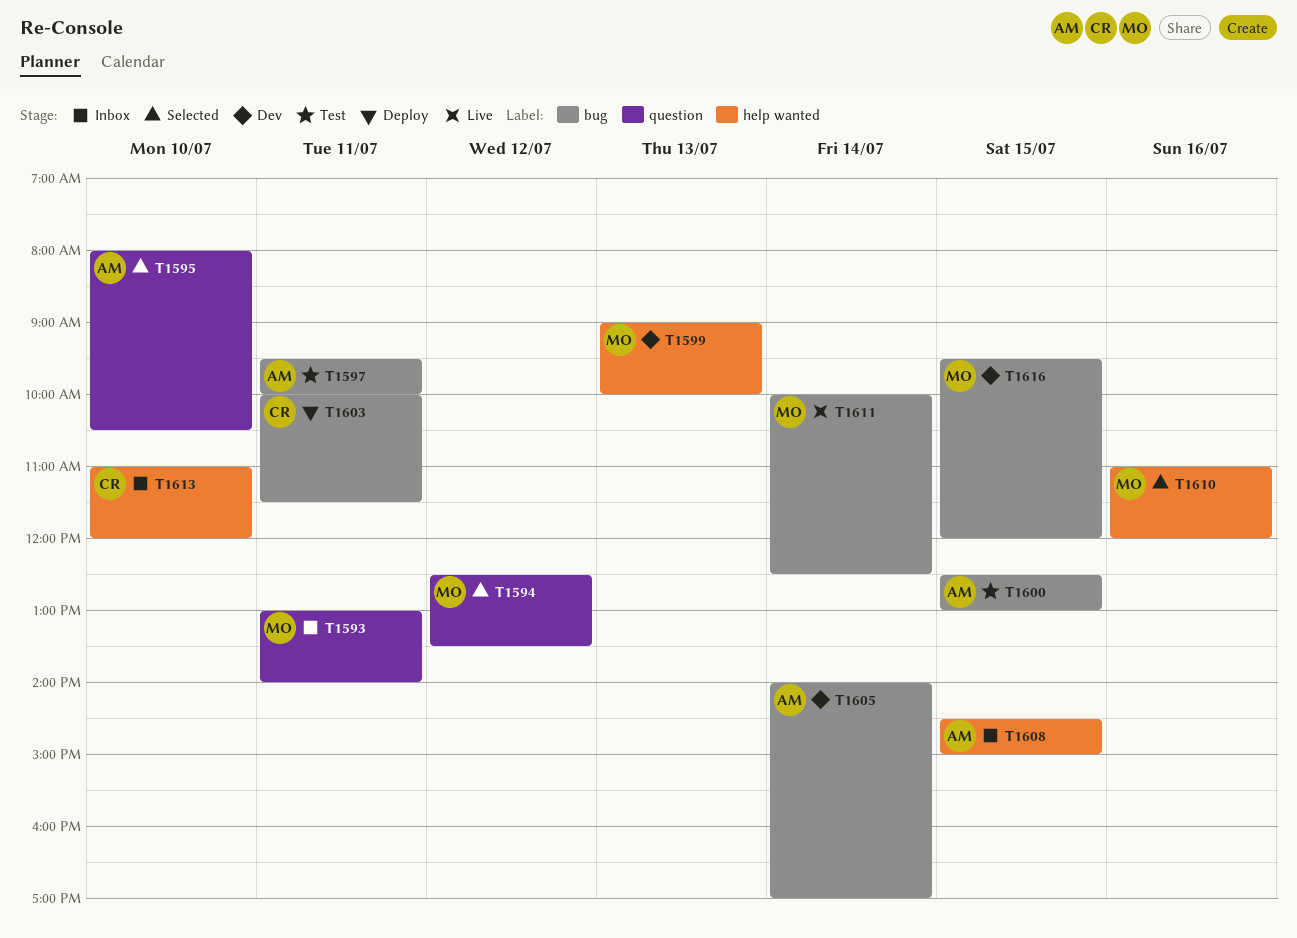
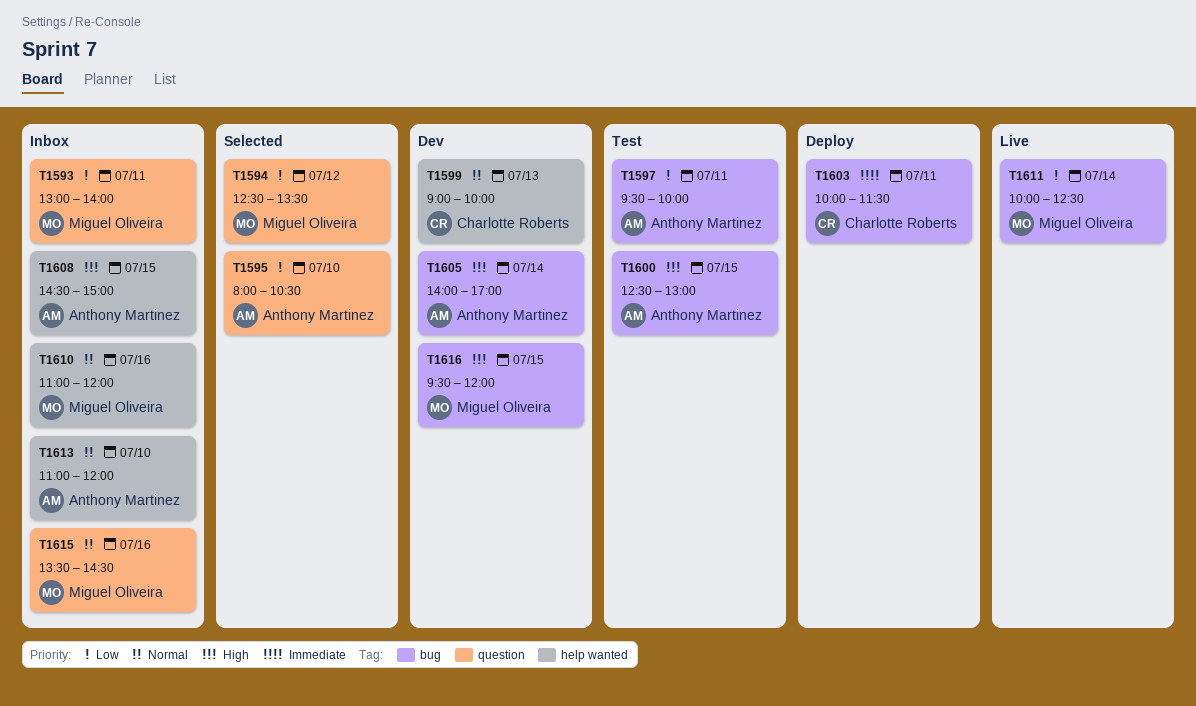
T1599, owner: Miguel Oliveira -> Charlotte Roberts
T1610, status: Selected -> Inbox
T1613, owner: Charlotte Roberts -> Anthony Martinez
T1615: none -> present

